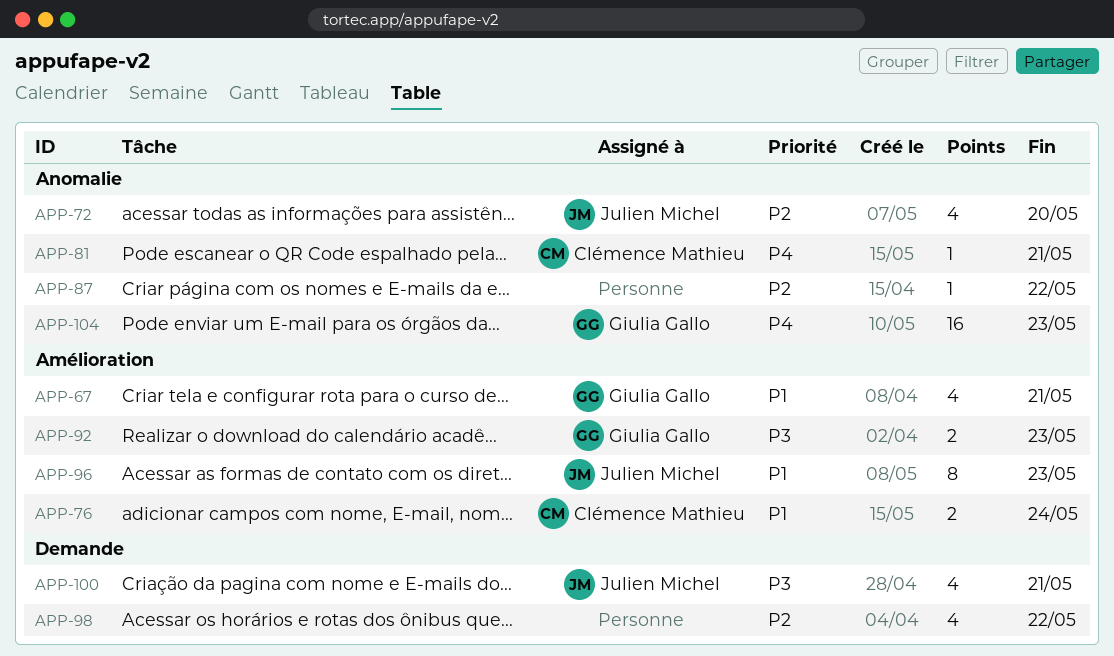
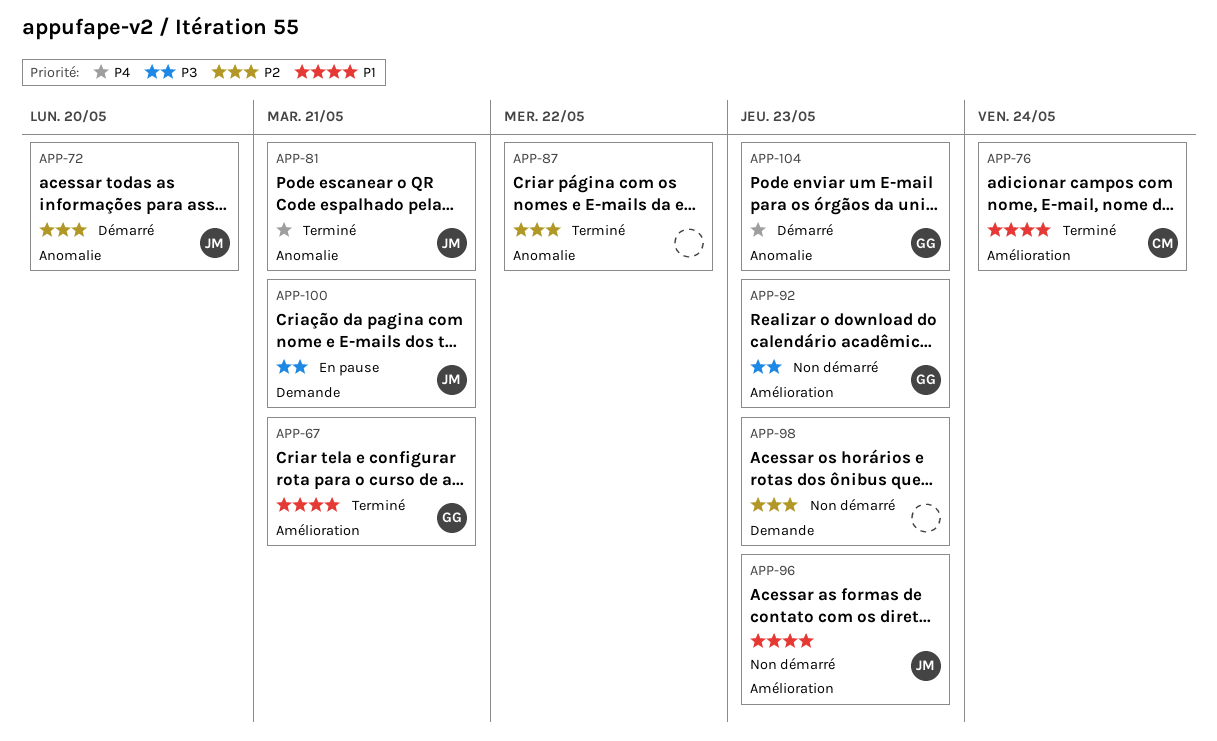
APP-81, owner: Clémence Mathieu -> Julien Michel
APP-98, due: May 22 -> May 23

